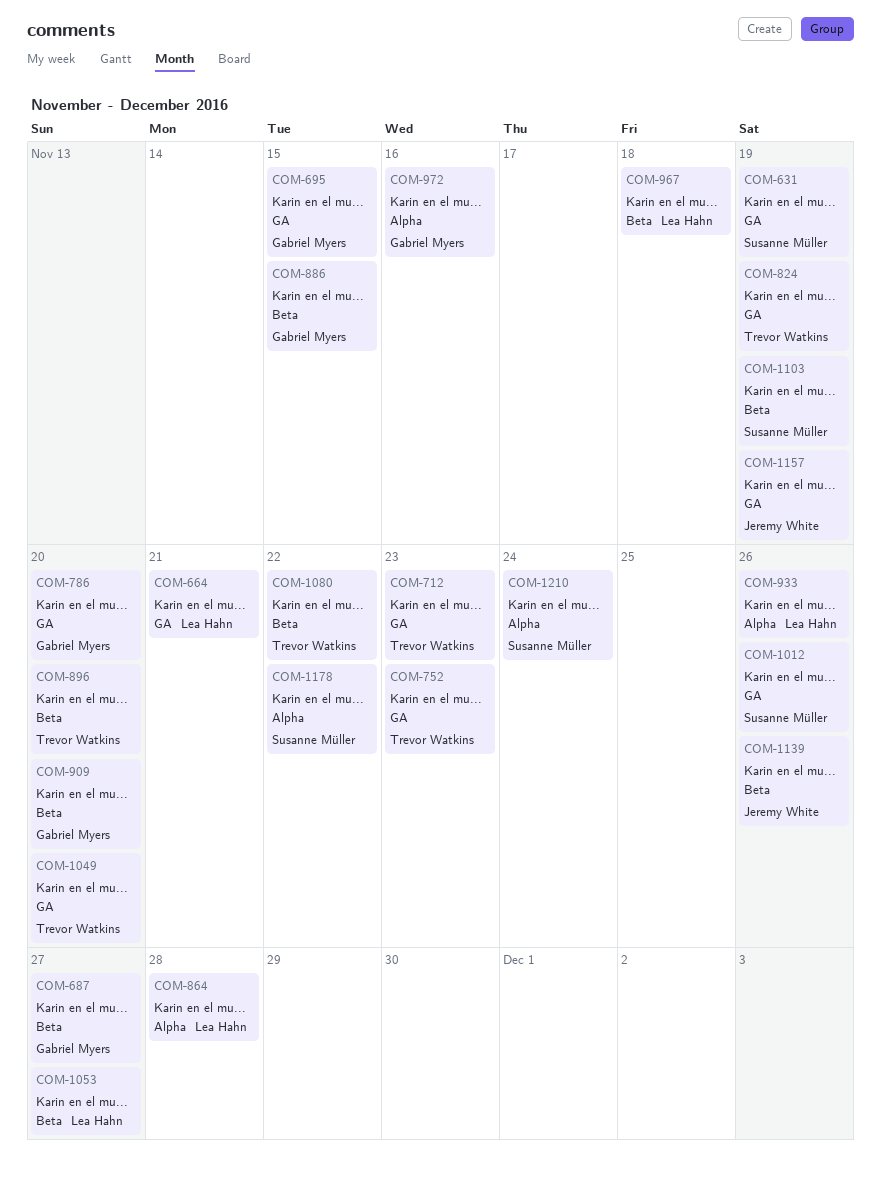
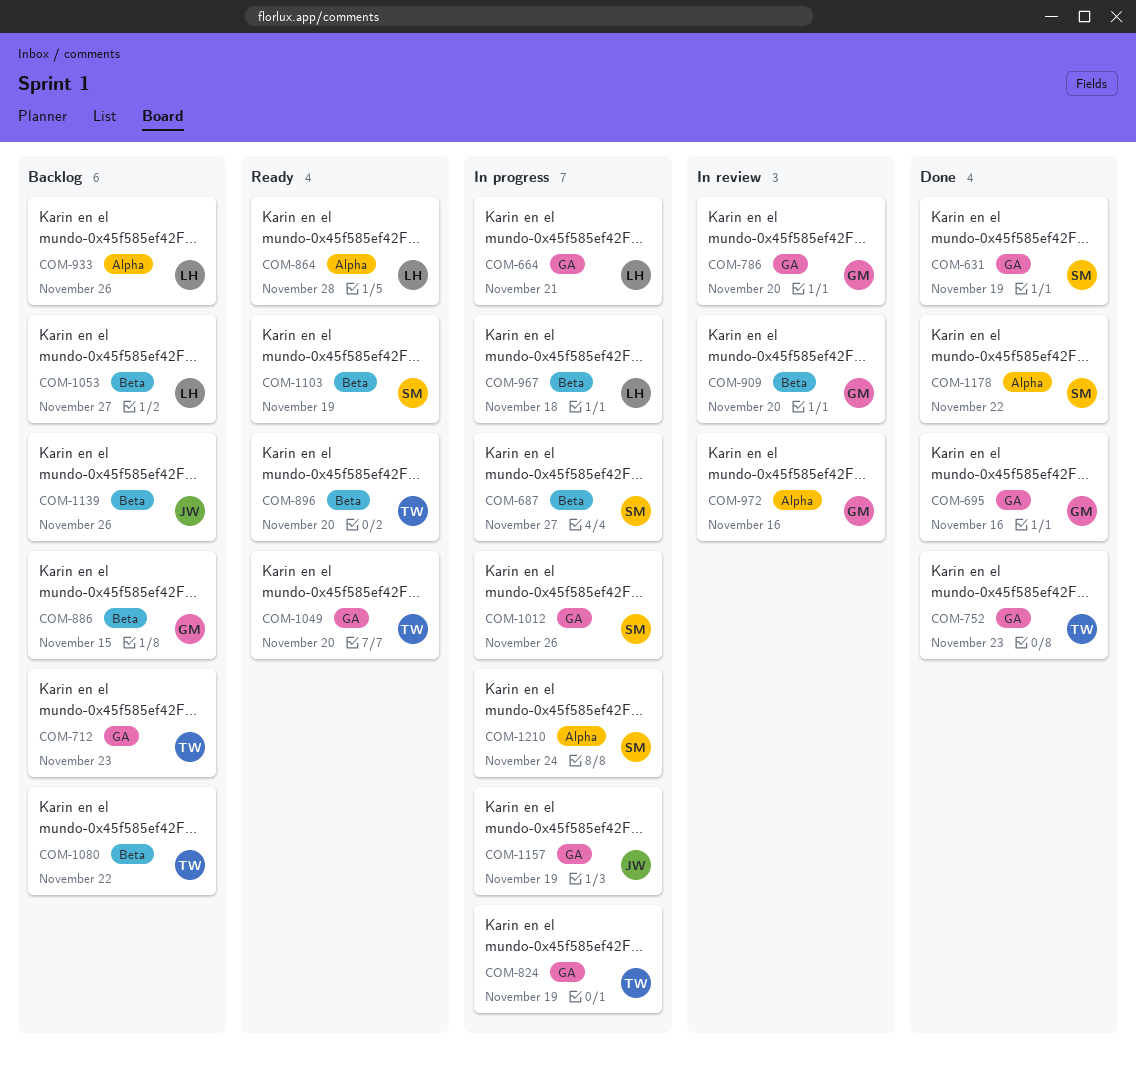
COM-687, owner: Gabriel Myers -> Susanne Müller
COM-695, due: Nov 15 -> Nov 16

